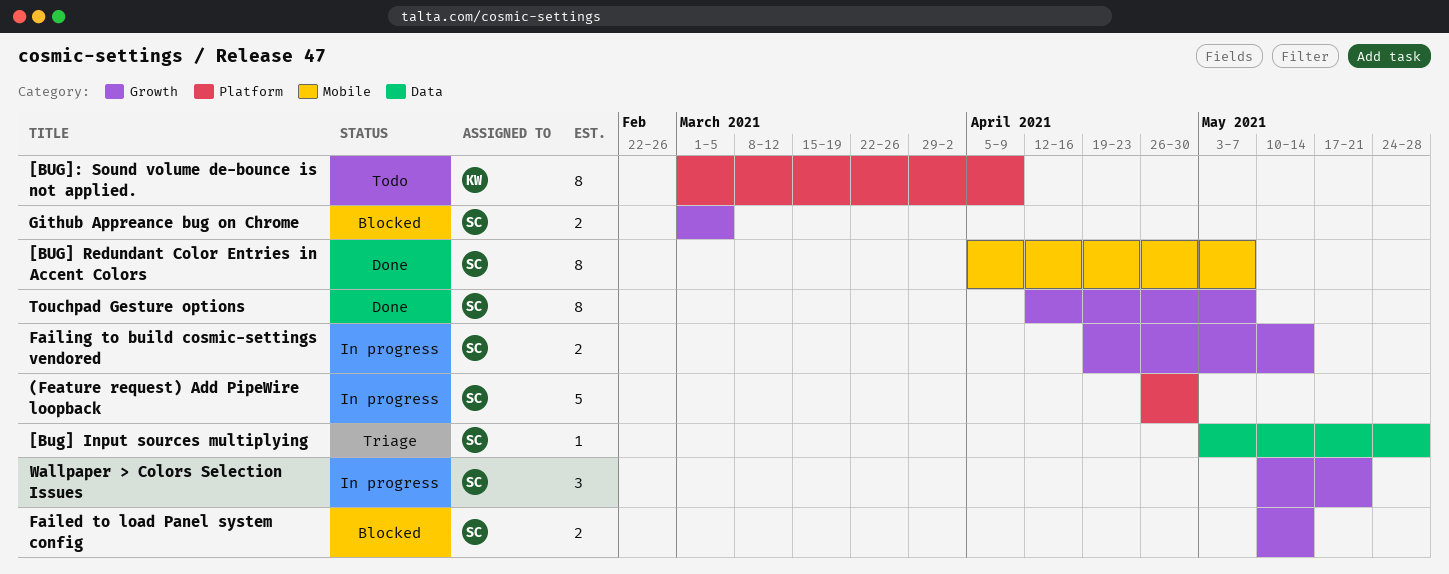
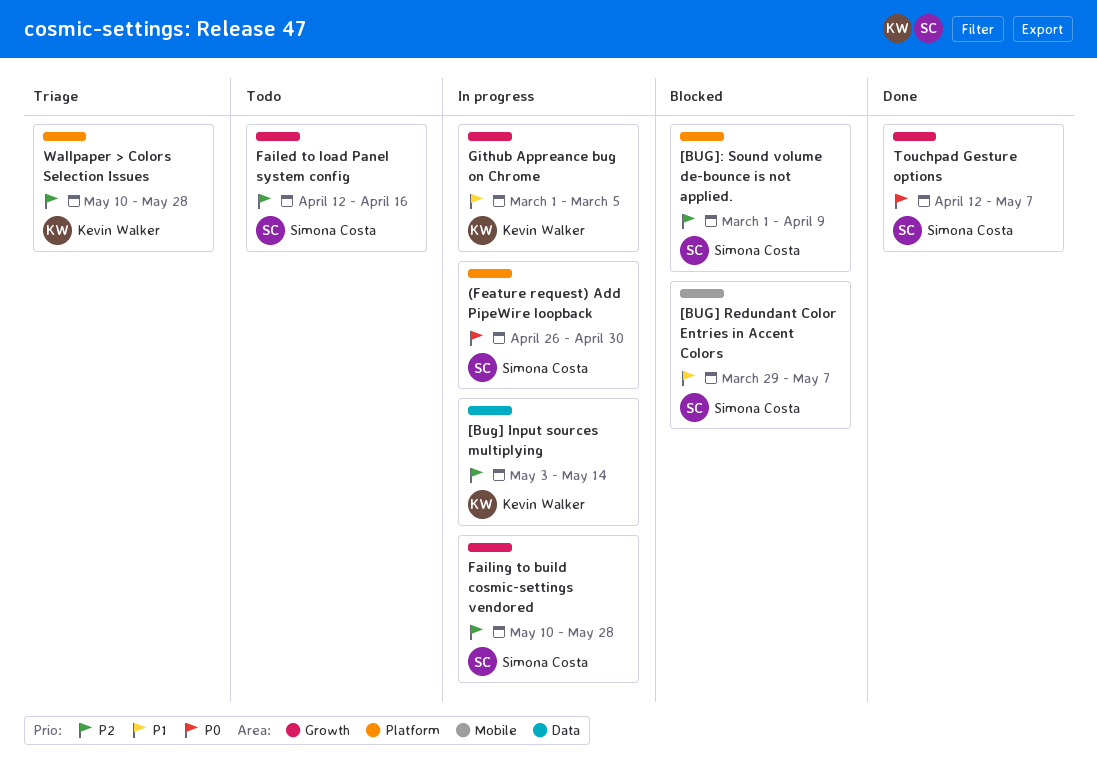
[Bug] Input sources multiplying, status: Triage -> In progress
[Bug] Input sources multiplying, owner: Simona Costa -> Kevin Walker
[Bug] Input sources multiplying, due: May 28 -> May 14
[BUG] Redundant Color Entries in Accent Colors, status: Done -> Blocked
[BUG] Redundant Color Entries in Accent Colors, start: Apr 5 -> Mar 29
[BUG]: Sound volume de-bounce is not applied., status: Todo -> Blocked
[BUG]: Sound volume de-bounce is not applied., owner: Kevin Walker -> Simona Costa
Failed to load Panel system config, status: Blocked -> Todo
Failed to load Panel system config, start: May 10 -> Apr 12
Failed to load Panel system config, due: May 14 -> Apr 16
Failing to build cosmic-settings vendored, start: Apr 19 -> May 10
Failing to build cosmic-settings vendored, due: May 14 -> May 28
Github Appreance bug on Chrome, status: Blocked -> In progress
Github Appreance bug on Chrome, owner: Simona Costa -> Kevin Walker
Wallpaper > Colors Selection Issues, status: In progress -> Triage
Wallpaper > Colors Selection Issues, owner: Simona Costa -> Kevin Walker
Wallpaper > Colors Selection Issues, label: Growth -> Platform
Wallpaper > Colors Selection Issues, due: May 21 -> May 28

